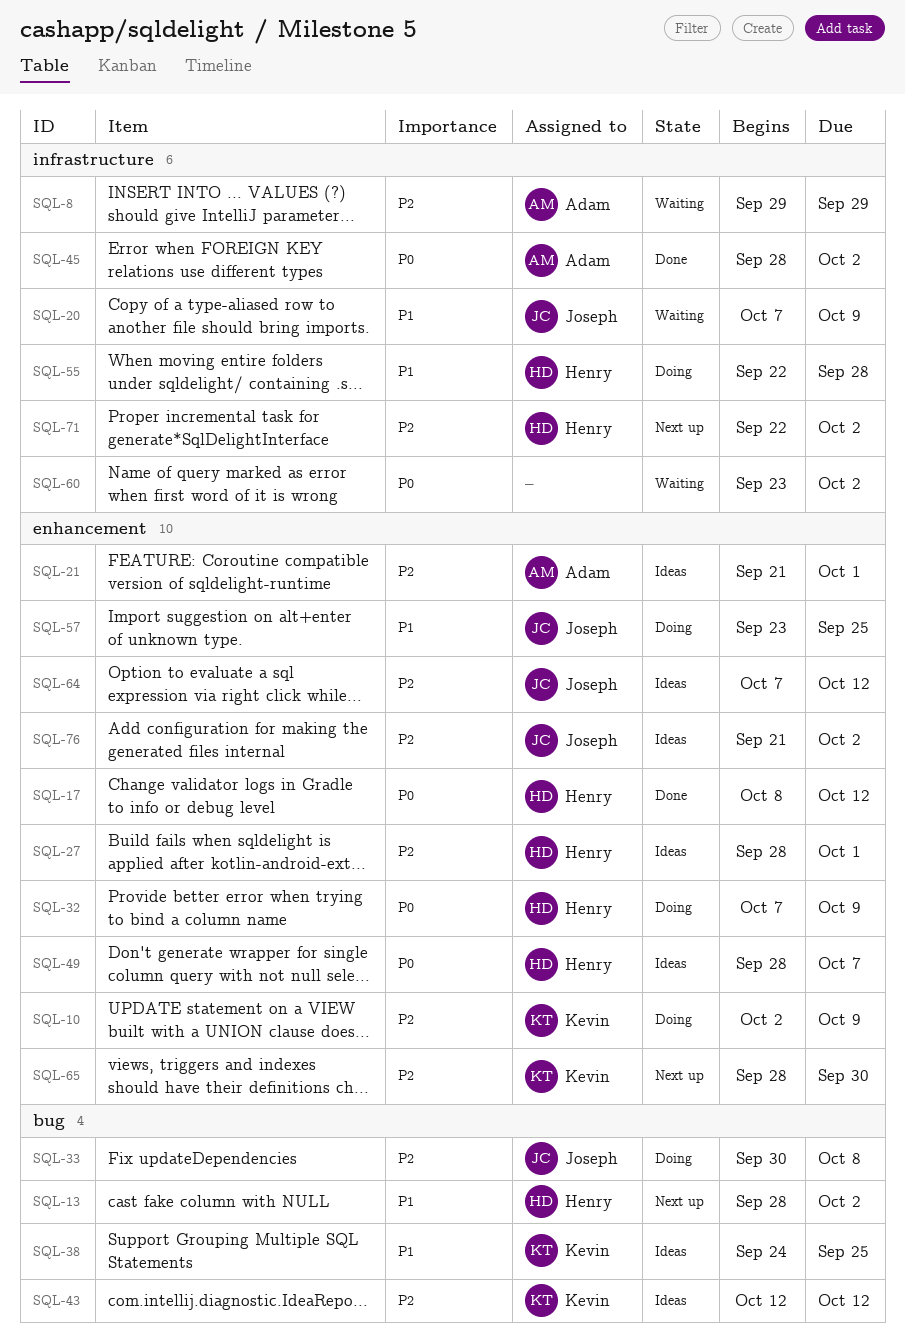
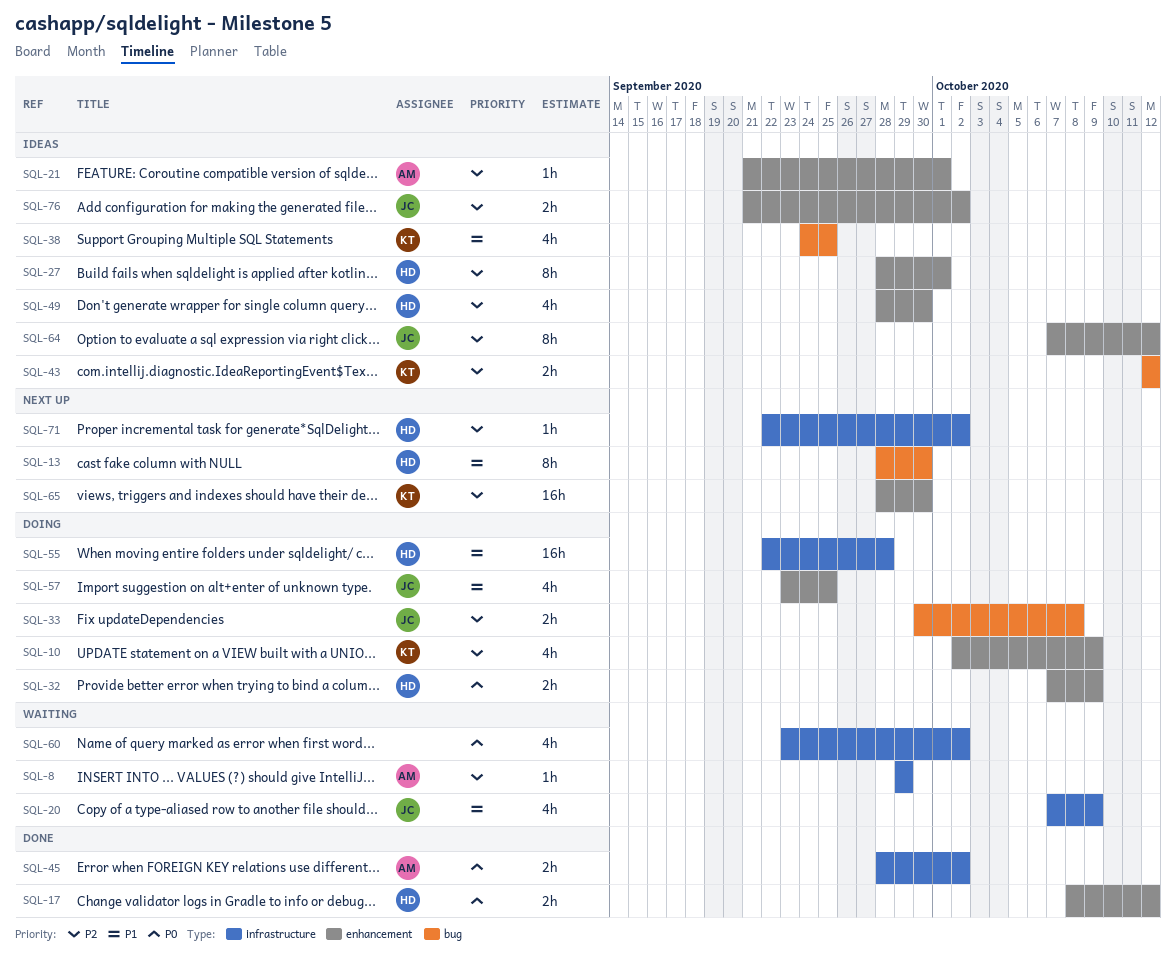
SQL-13, due: Oct 2 -> Sep 30
SQL-49, priority: P0 -> P2
SQL-49, due: Oct 7 -> Sep 30

